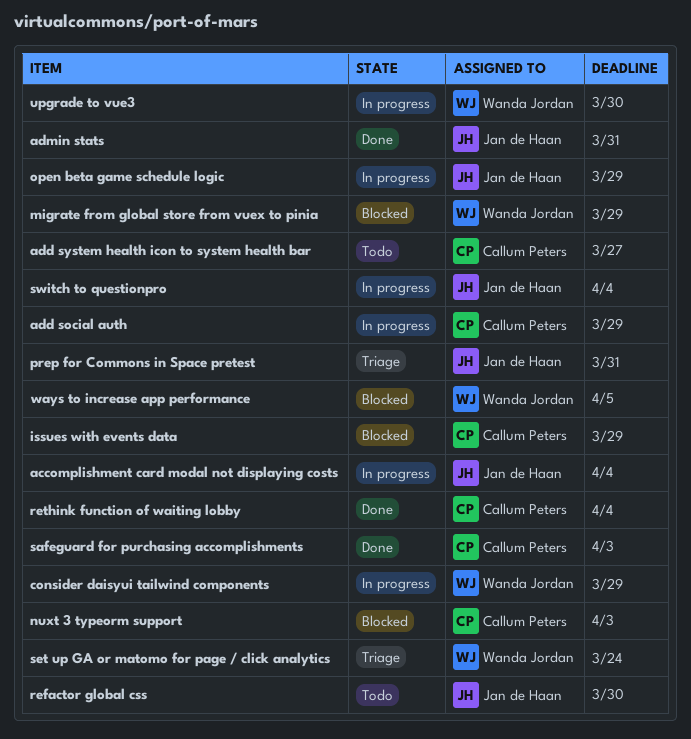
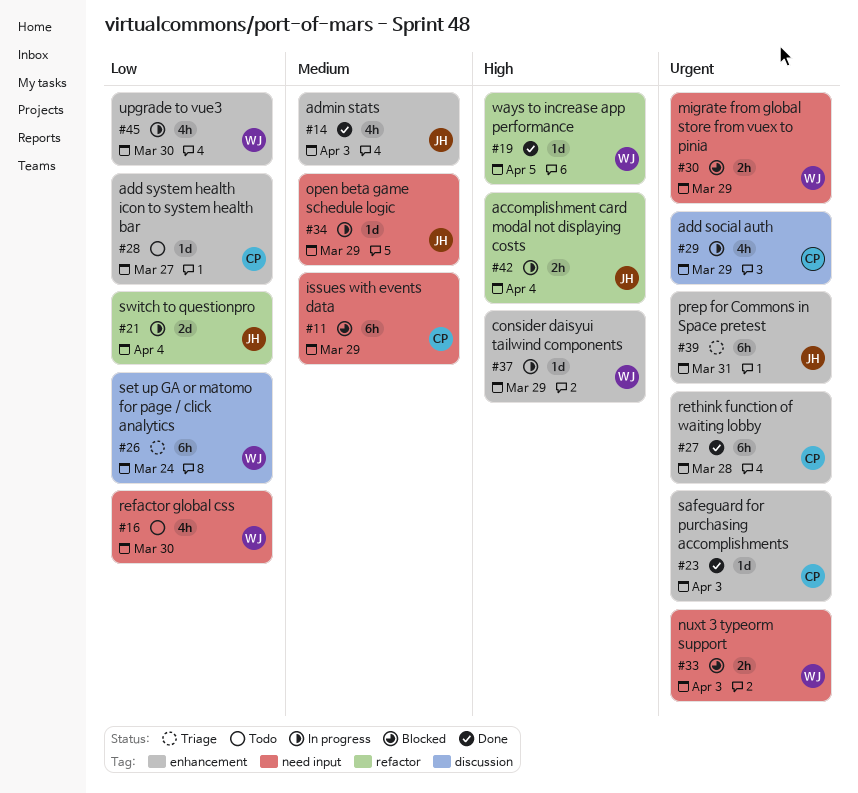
admin stats, due: Mar 31 -> Apr 3
nuxt 3 typeorm support, owner: Callum Peters -> Wanda Jordan
refactor global css, owner: Jan de Haan -> Wanda Jordan
rethink function of waiting lobby, due: Apr 4 -> Mar 28
ways to increase app performance, status: Blocked -> Done

